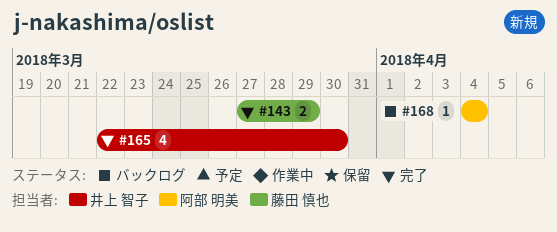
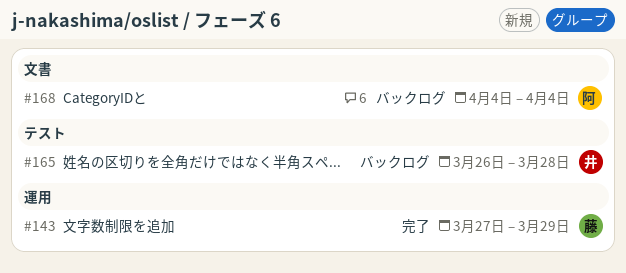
#165, status: 完了 -> バックログ
#165, start: Mar 22 -> Mar 26
#165, due: Mar 30 -> Mar 28

